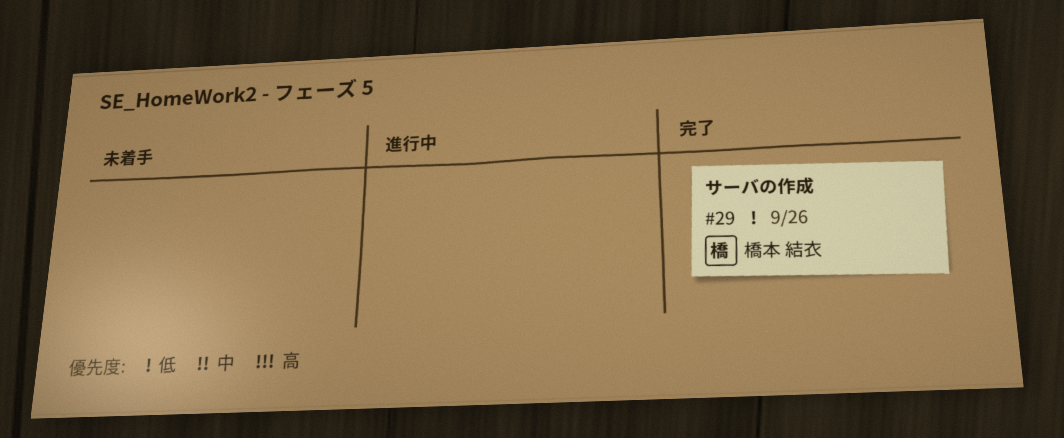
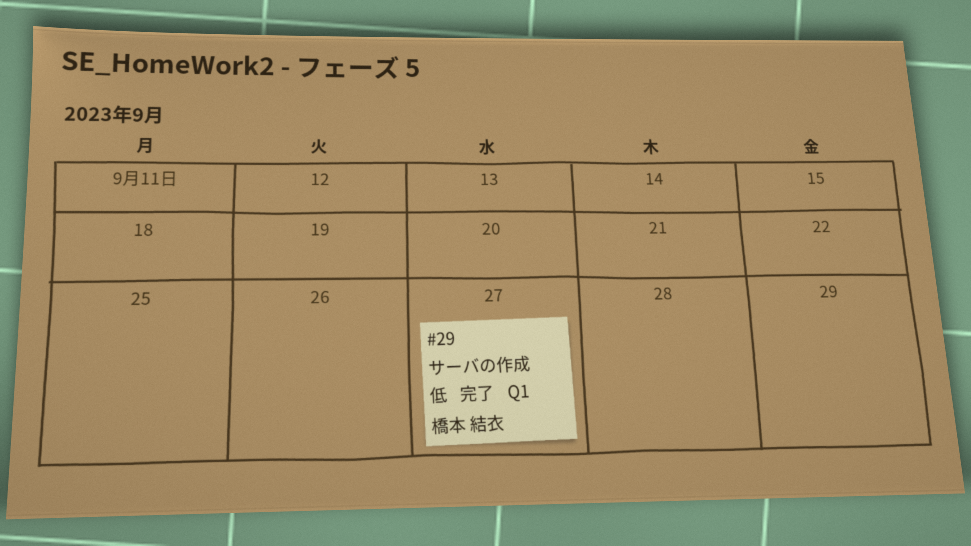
#29, due: Sep 26 -> Sep 27

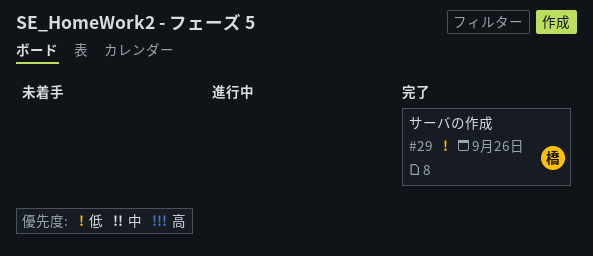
#29, due: Sep 27 -> Sep 26

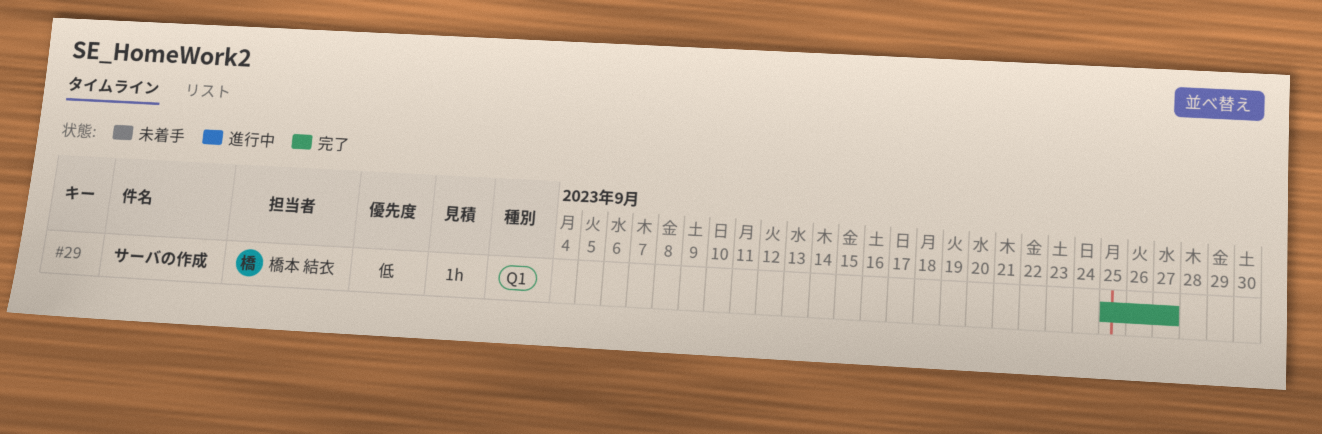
#29, due: Sep 26 -> Sep 27

